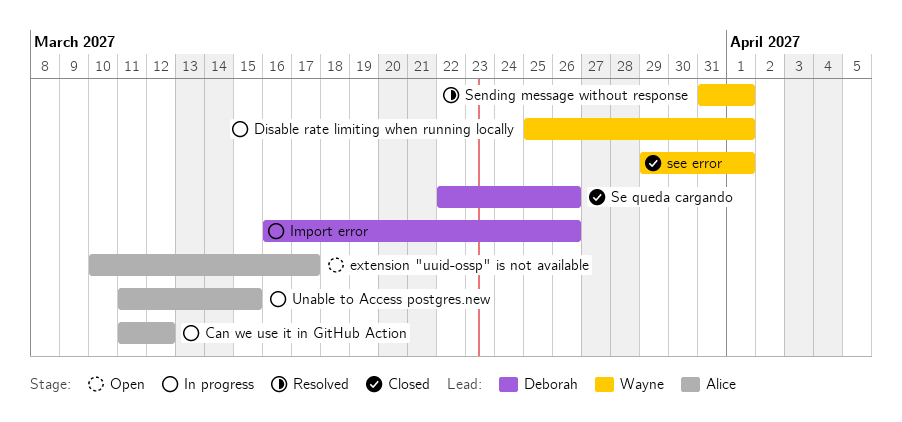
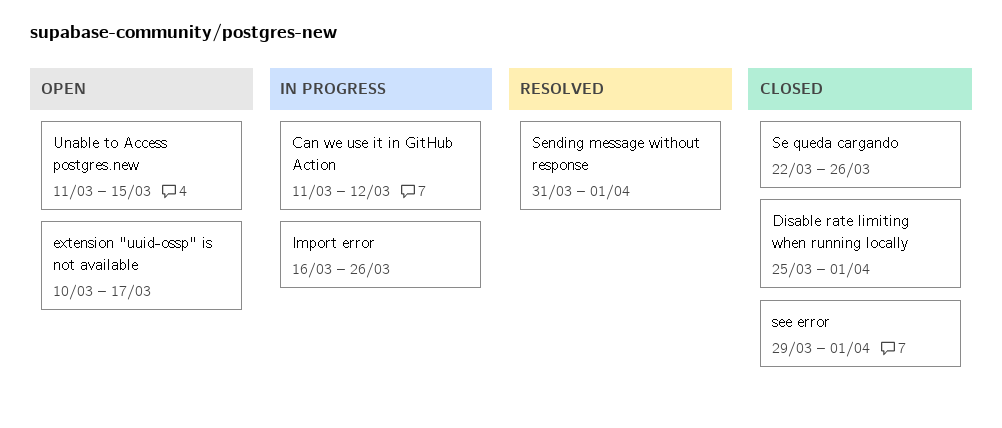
Disable rate limiting when running locally, status: In progress -> Closed
Unable to Access postgres.new, status: In progress -> Open

